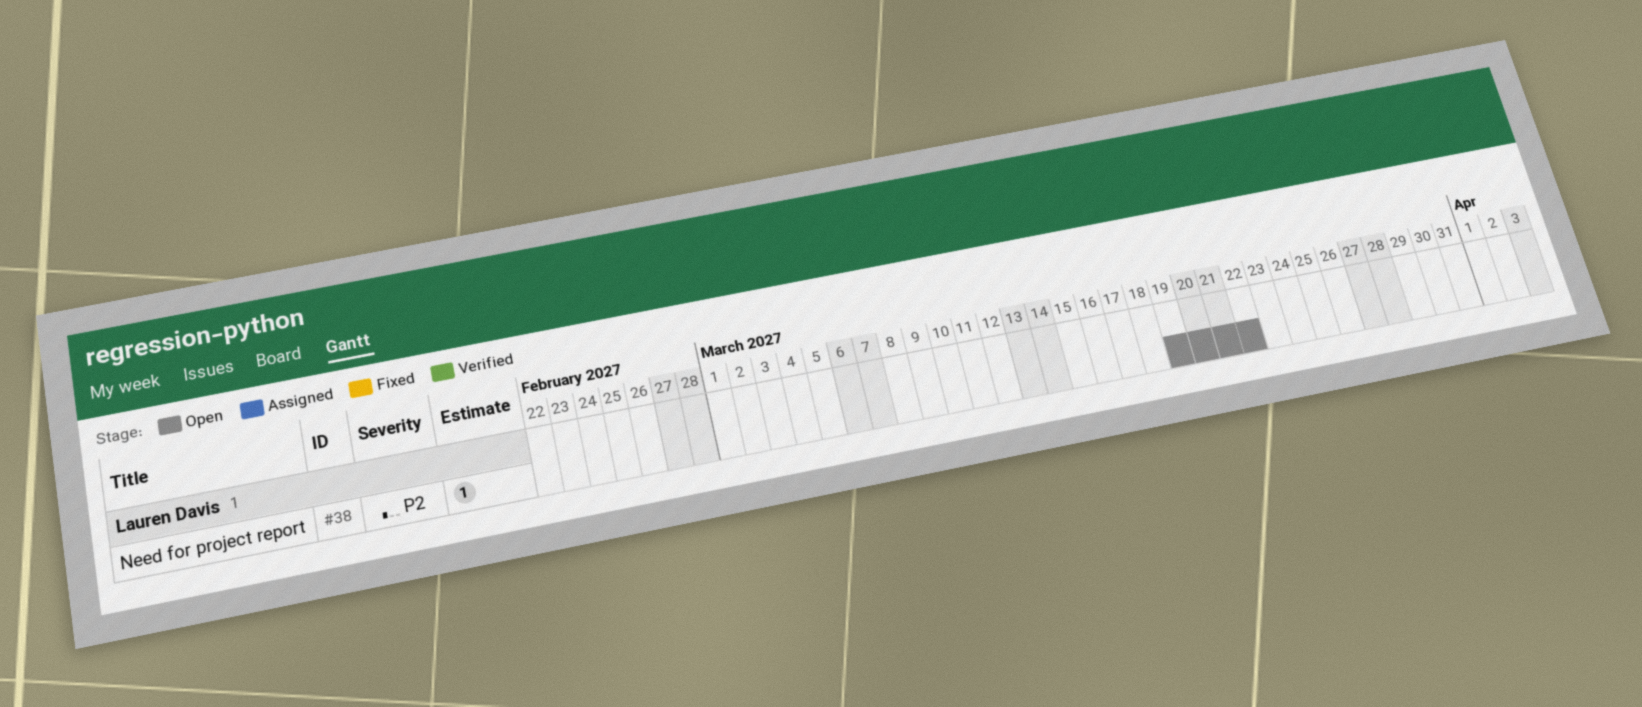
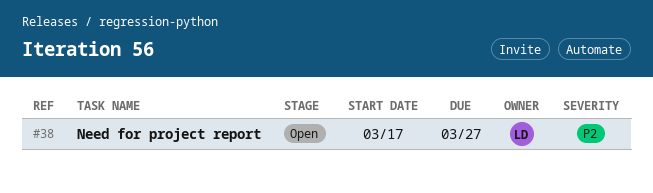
#38, start: Mar 19 -> Mar 17
#38, due: Mar 22 -> Mar 27

